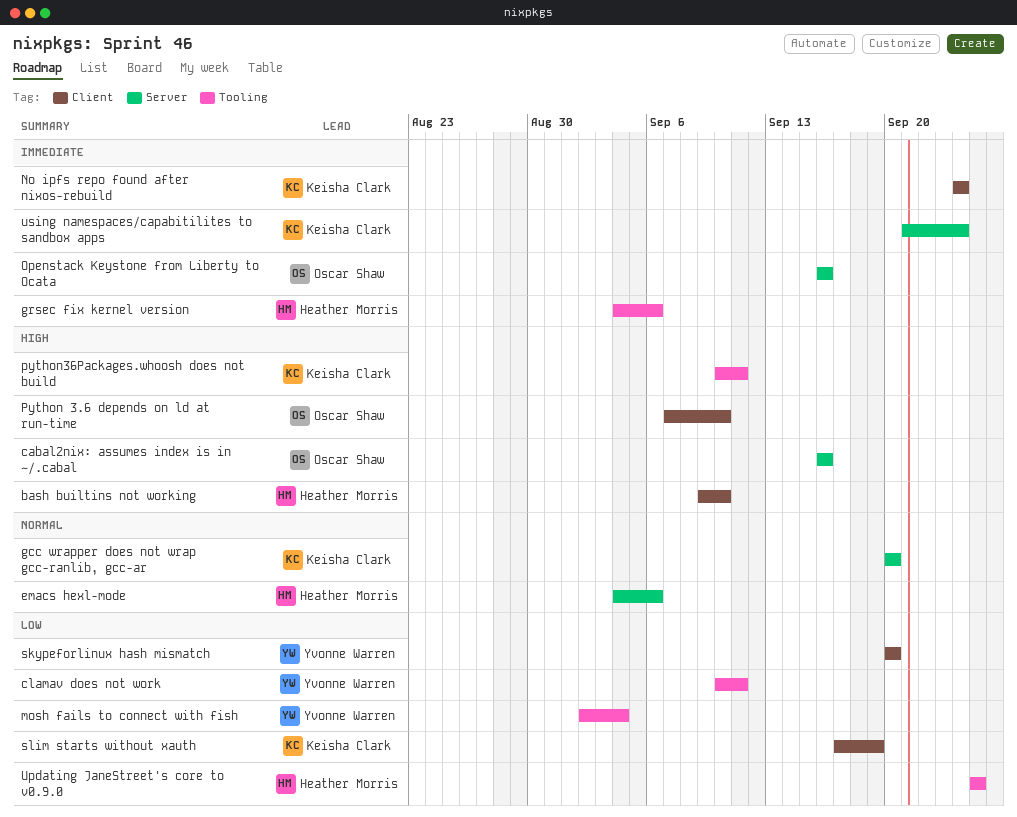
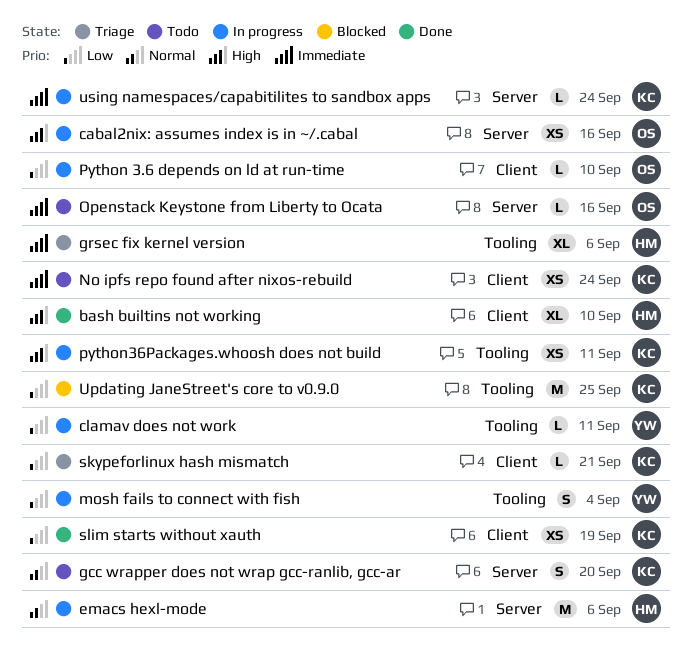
Python 3.6 depends on ld at run-time, priority: High -> Low
skypeforlinux hash mismatch, owner: Yvonne Warren -> Keisha Clark
skypeforlinux hash mismatch, due: Sep 20 -> Sep 21
Updating JaneStreet's core to v0.9.0, owner: Heather Morris -> Keisha Clark

